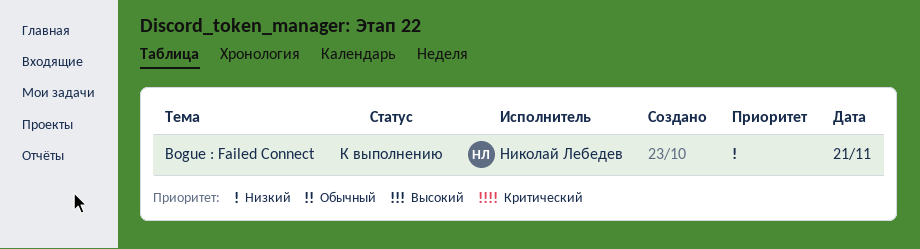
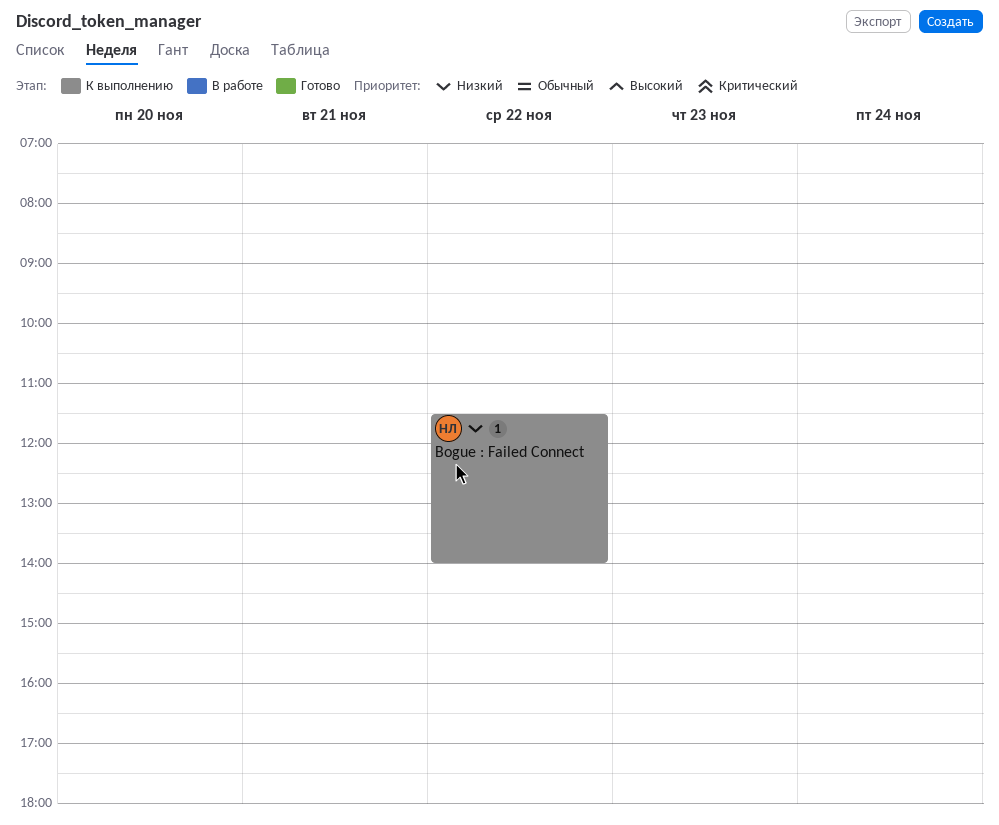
Bogue : Failed Connect, day: Nov 21 -> Nov 22

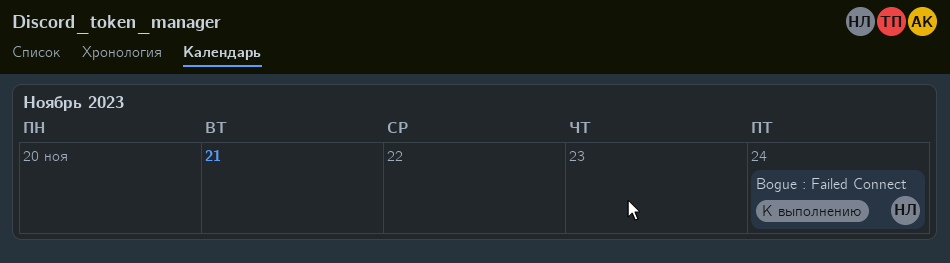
Bogue : Failed Connect, day: Nov 22 -> Nov 24

